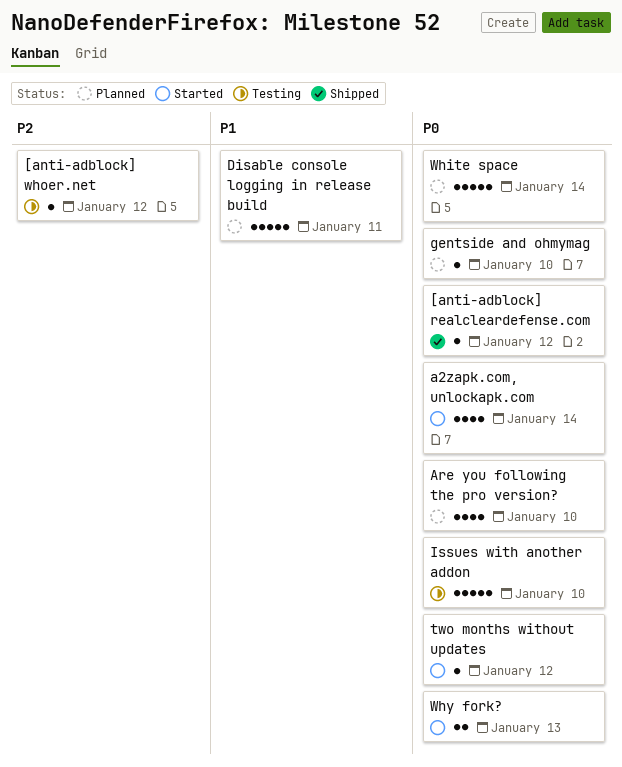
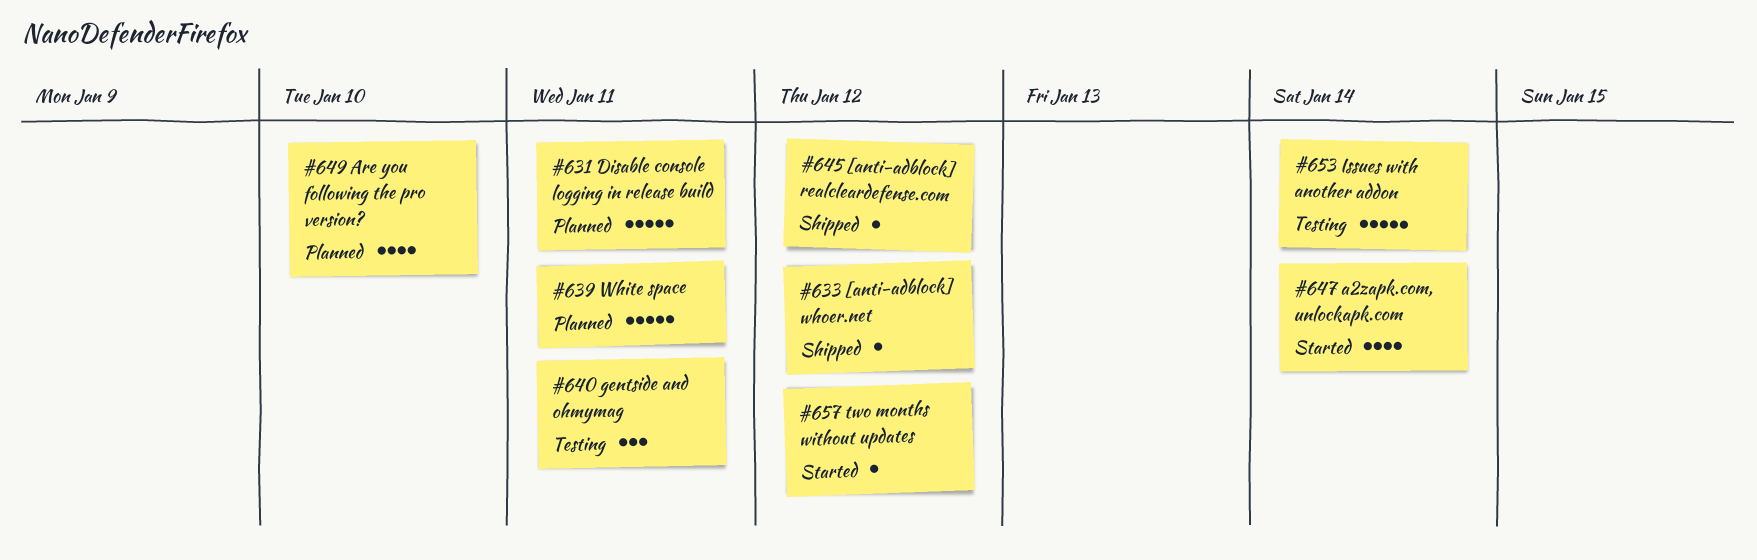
[anti-adblock] whoer.net, status: Testing -> Shipped
gentside and ohmymag, status: Planned -> Testing
gentside and ohmymag, estimate: 1 -> 3
gentside and ohmymag, due: Jan 10 -> Jan 11
Issues with another addon, due: Jan 10 -> Jan 14
White space, due: Jan 14 -> Jan 11
Why fork?: present -> none

